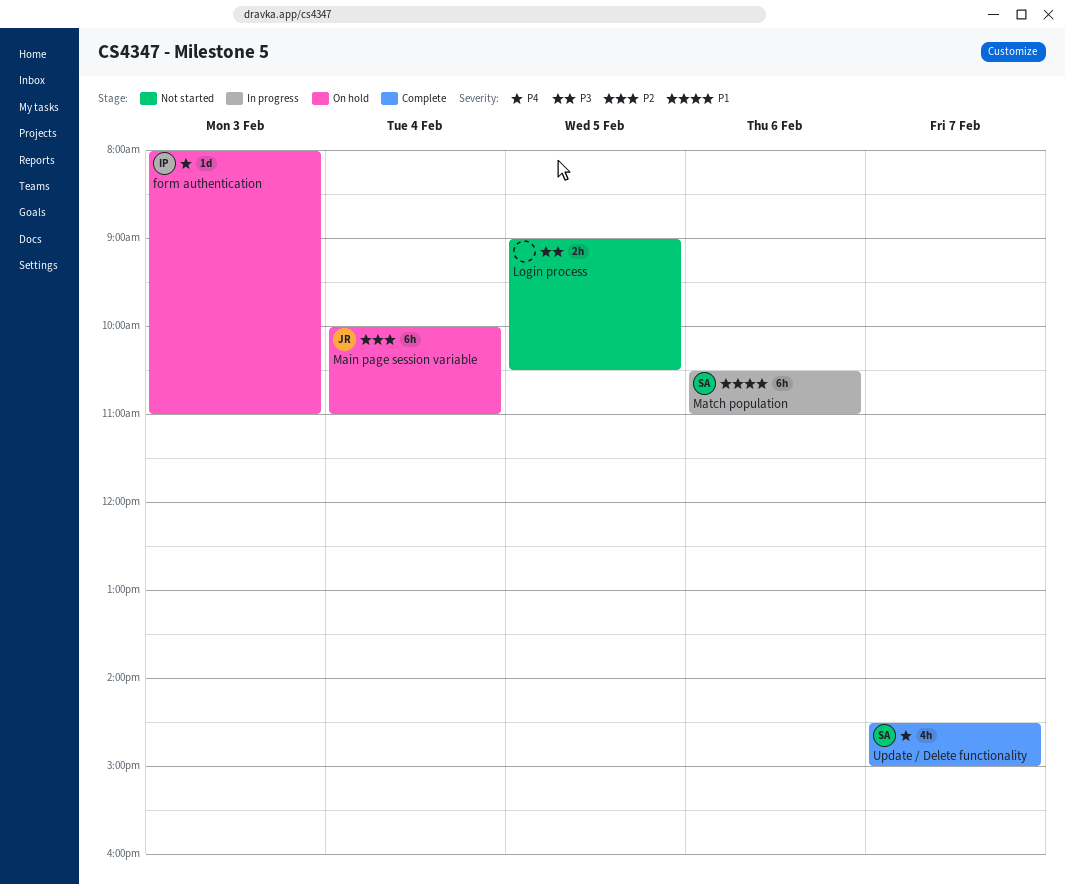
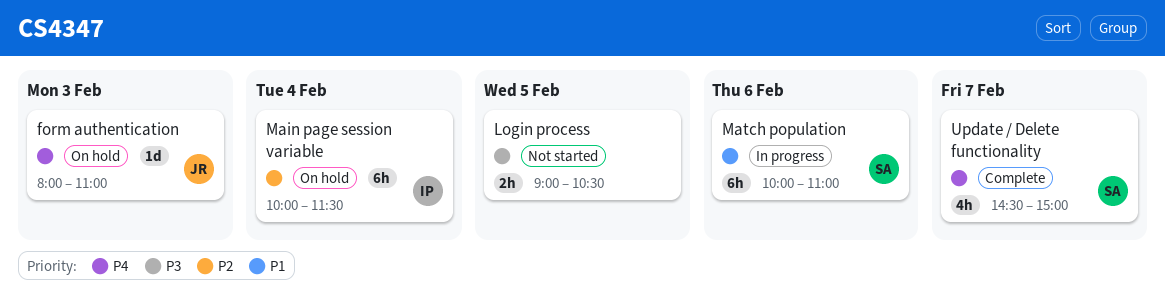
form authentication, owner: IP -> JR
Main page session variable, owner: JR -> IP
Main page session variable, ends: 11:00 -> 11:30
Match population, begins: 10:30 -> 10:00

